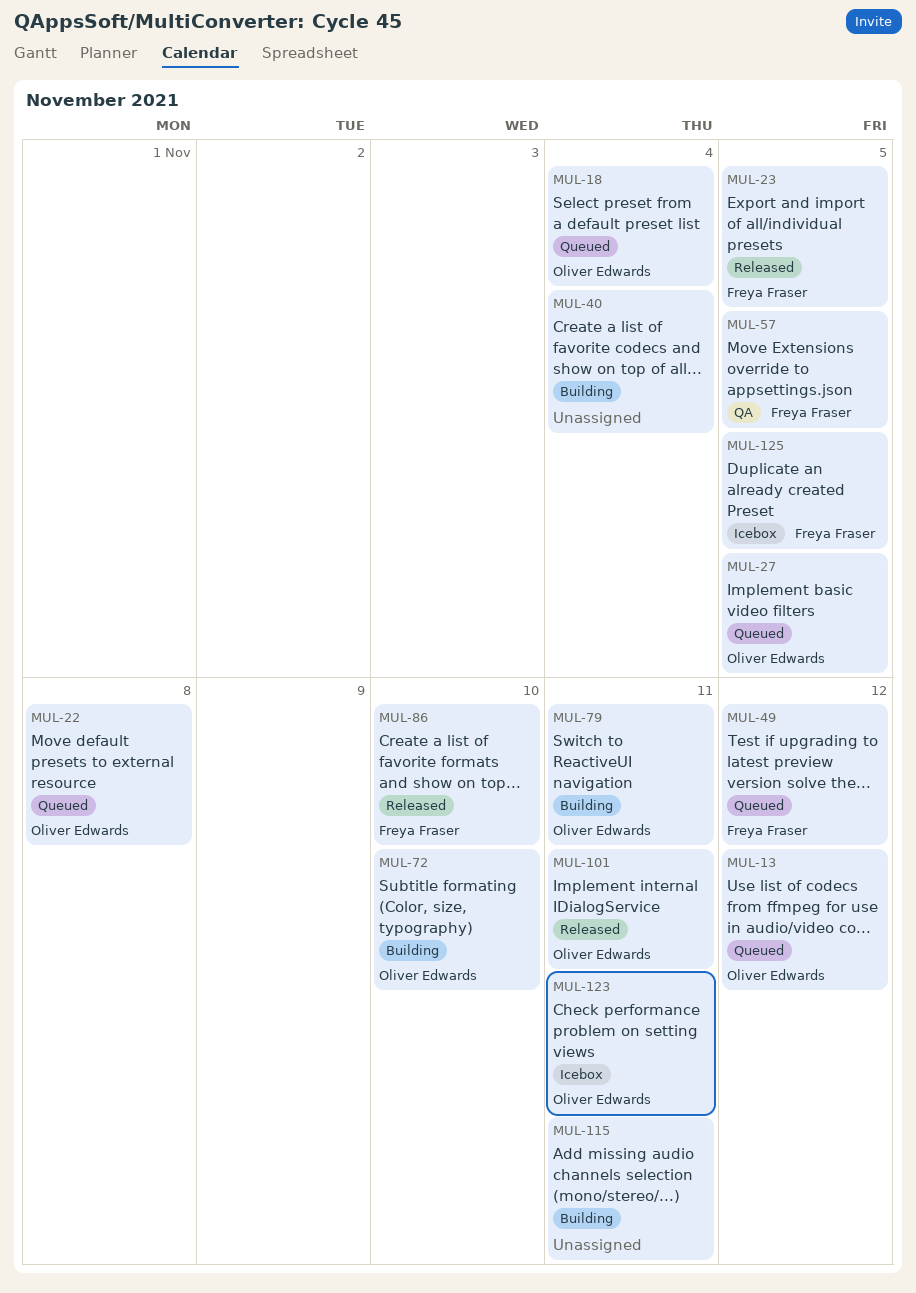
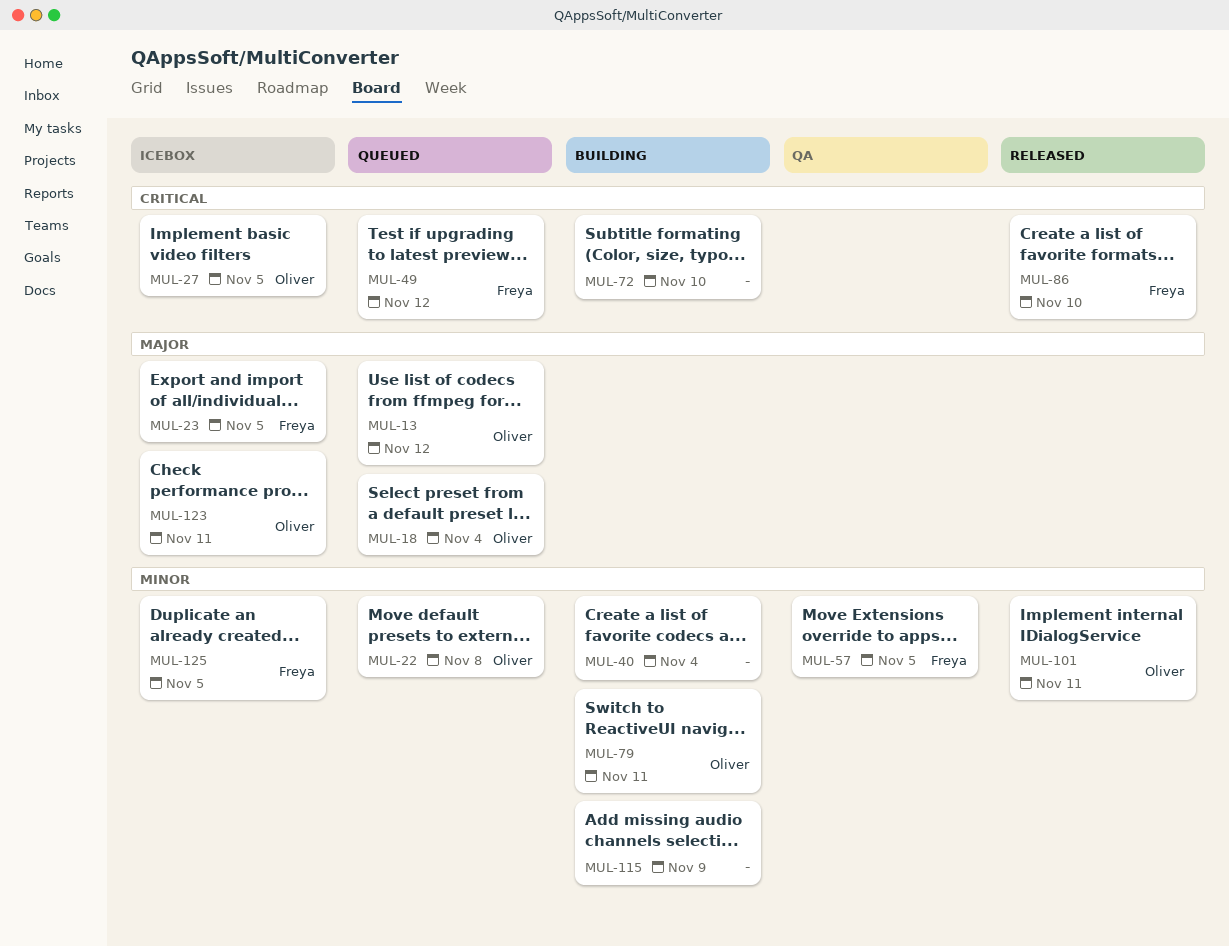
MUL-23, status: Released -> Icebox
MUL-27, status: Queued -> Icebox
MUL-72, owner: Oliver Edwards -> none
MUL-115, due: Nov 11 -> Nov 9

